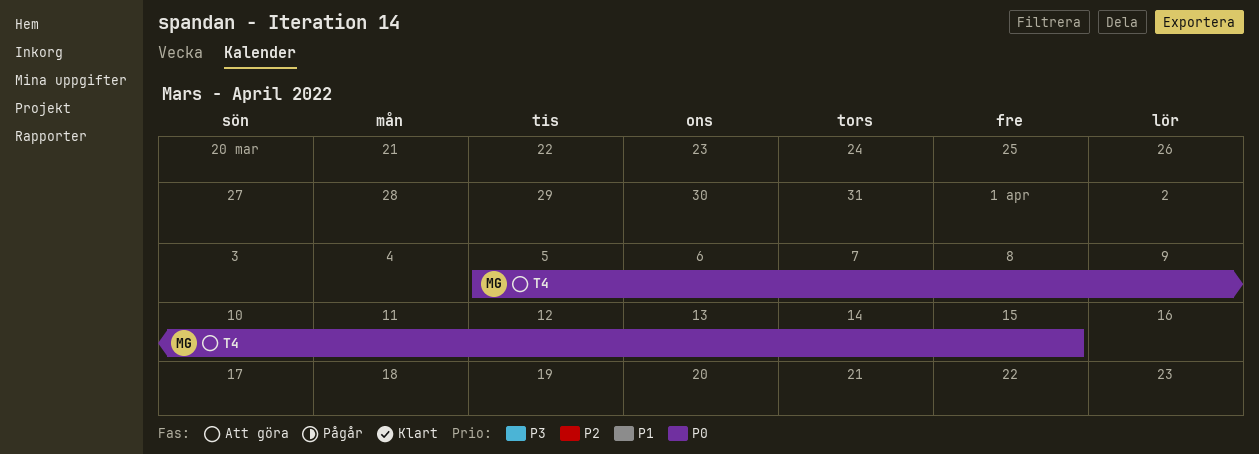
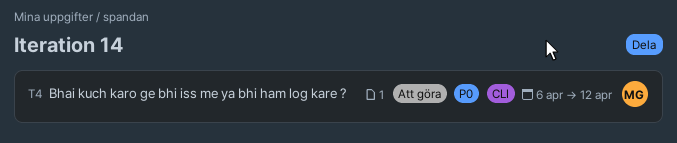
T4, start: Apr 5 -> Apr 6
T4, due: Apr 15 -> Apr 12

